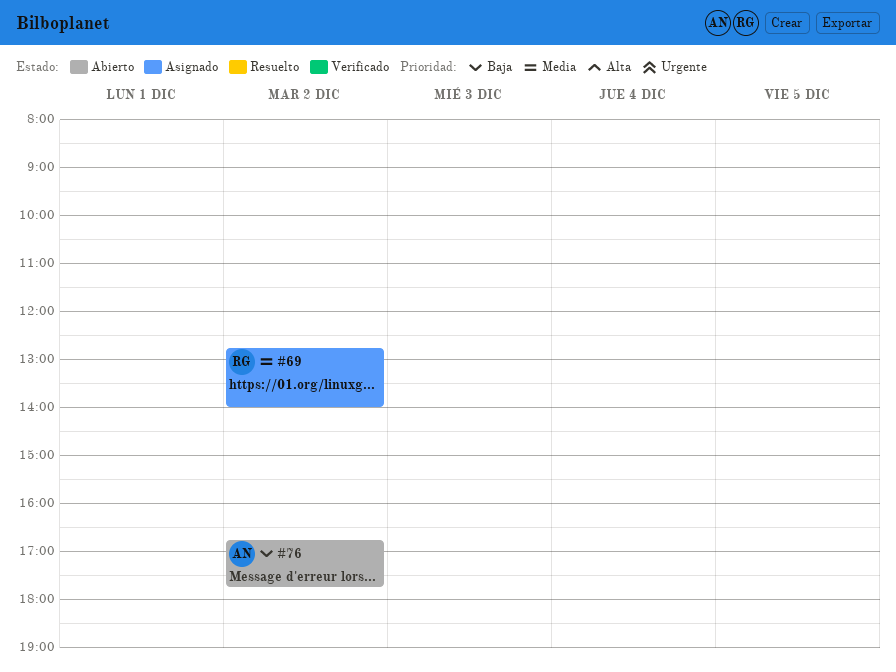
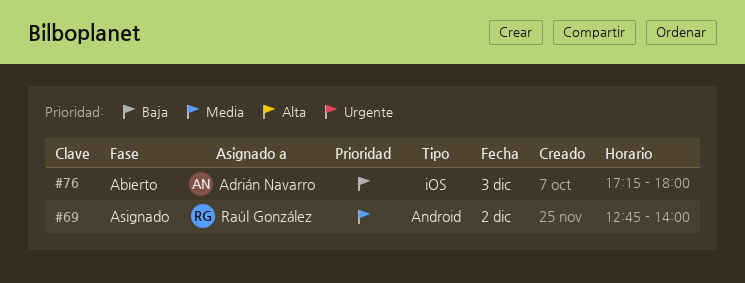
#76, day: Dec 2 -> Dec 3
#76, begins: 16:45 -> 17:15
#76, ends: 17:45 -> 18:00

